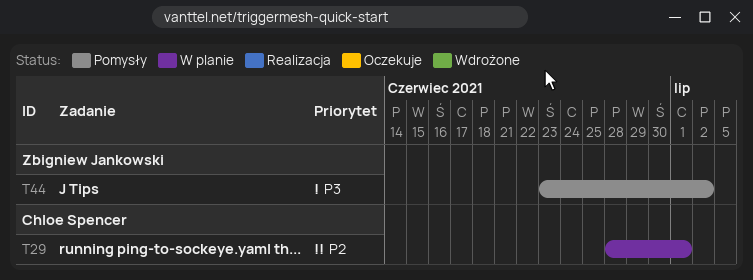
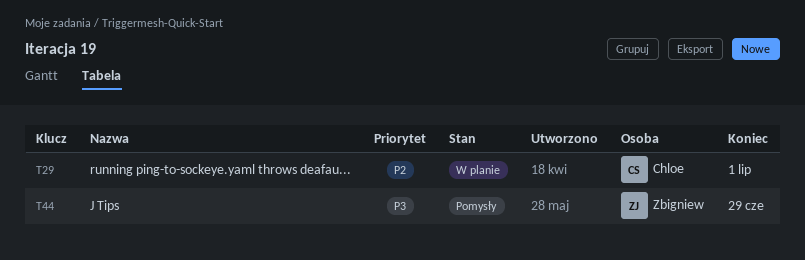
T44, due: Jul 2 -> Jun 29

